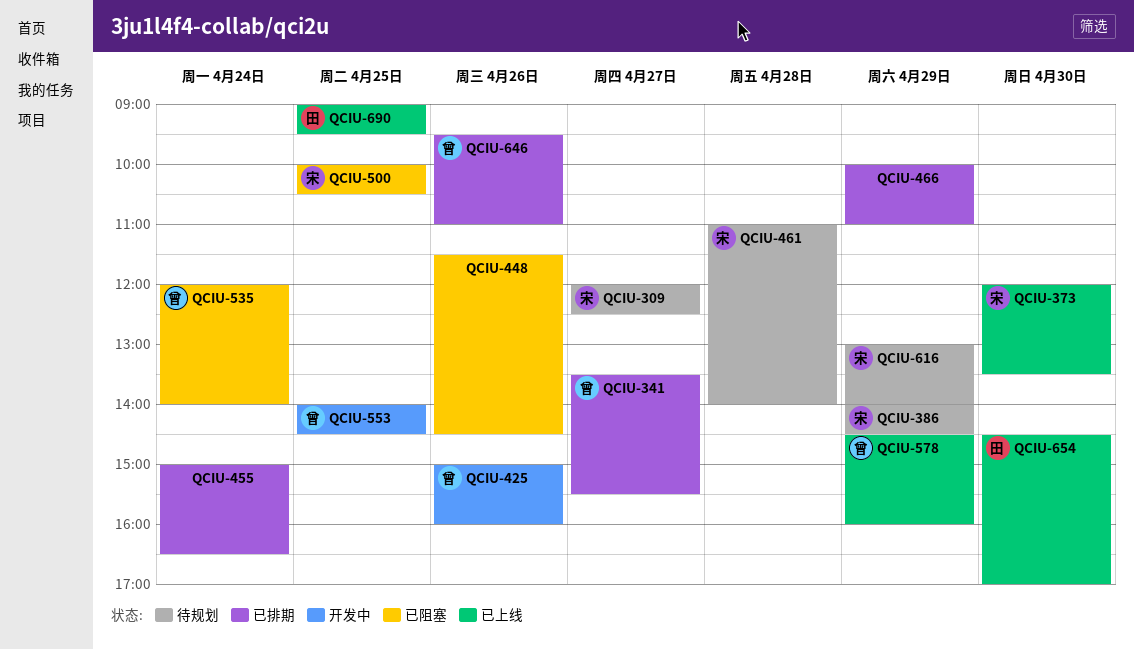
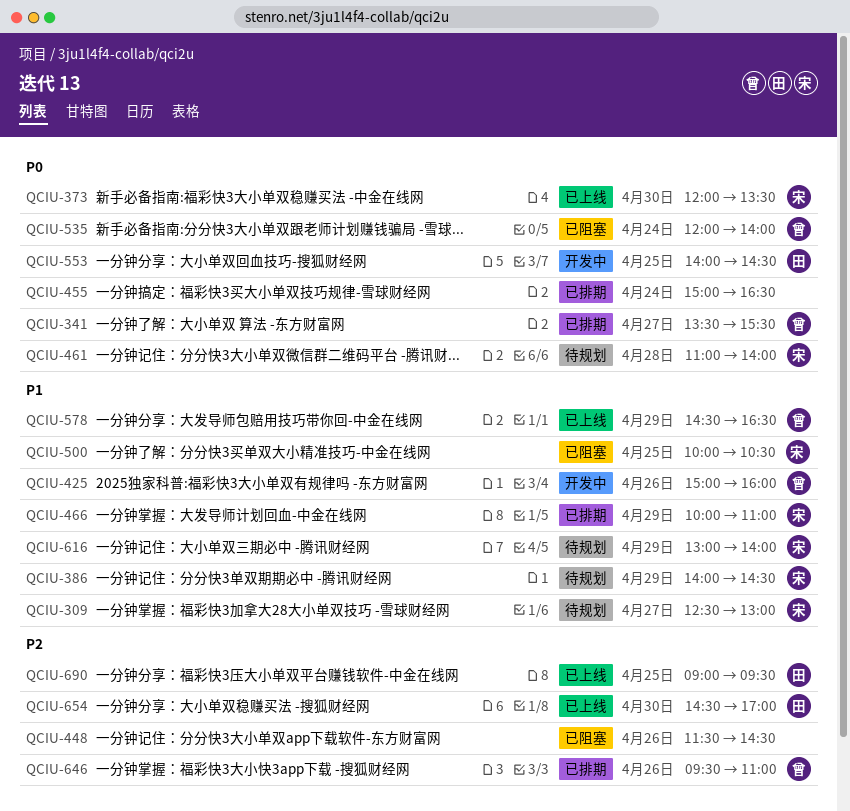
QCIU-309, begins: 12:00 -> 12:30
QCIU-309, ends: 12:30 -> 13:00
QCIU-466, owner: none -> 宋
QCIU-553, owner: 曾 -> 田
QCIU-578, ends: 16:00 -> 16:30

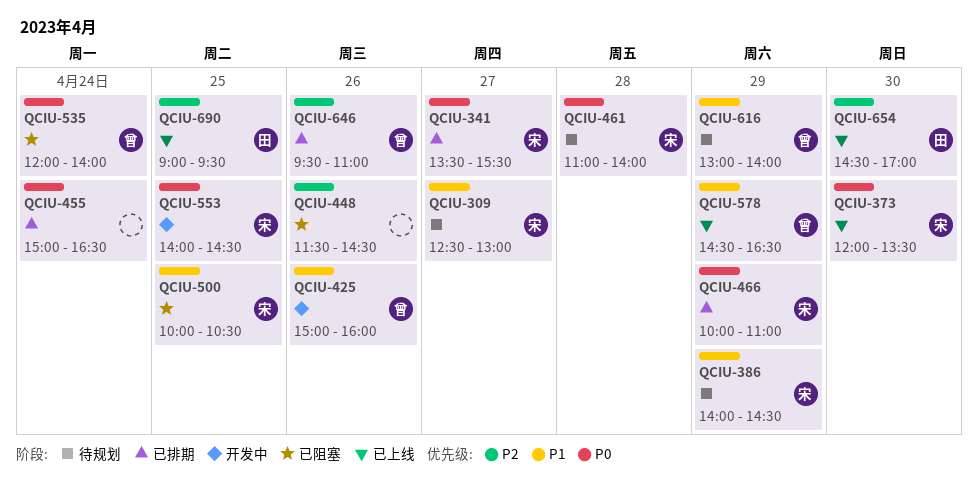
QCIU-341, owner: 曾 -> 宋
QCIU-466, priority: P1 -> P0
QCIU-553, owner: 田 -> 宋
QCIU-616, owner: 宋 -> 曾

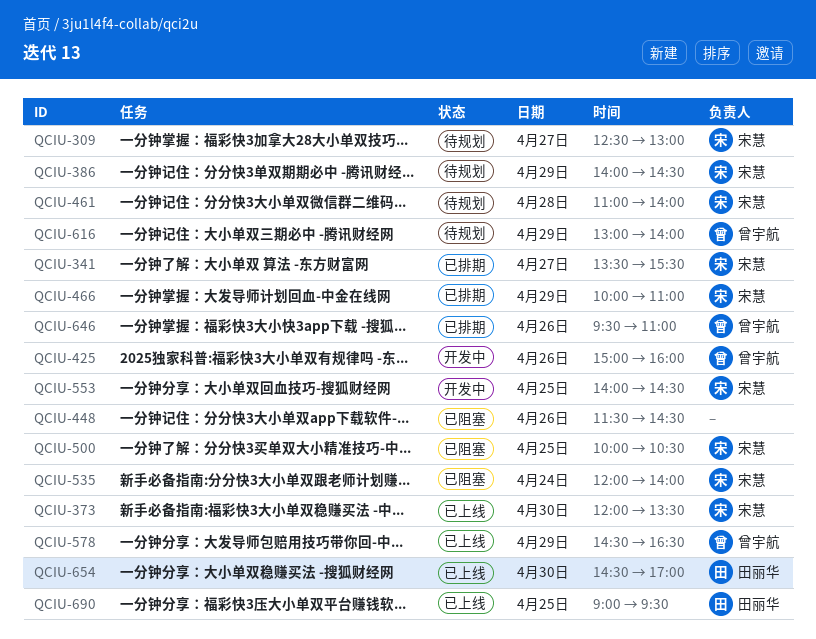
QCIU-455: present -> none
QCIU-535, owner: 曾宇航 -> 宋慧

